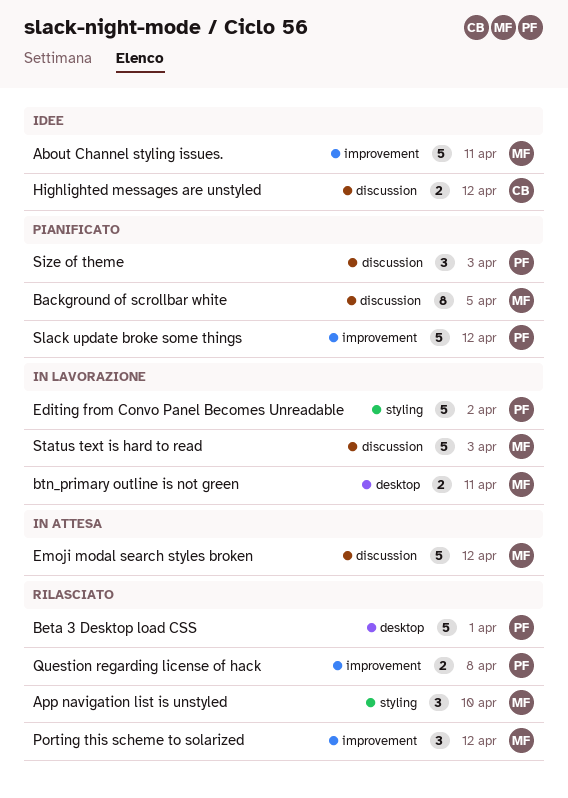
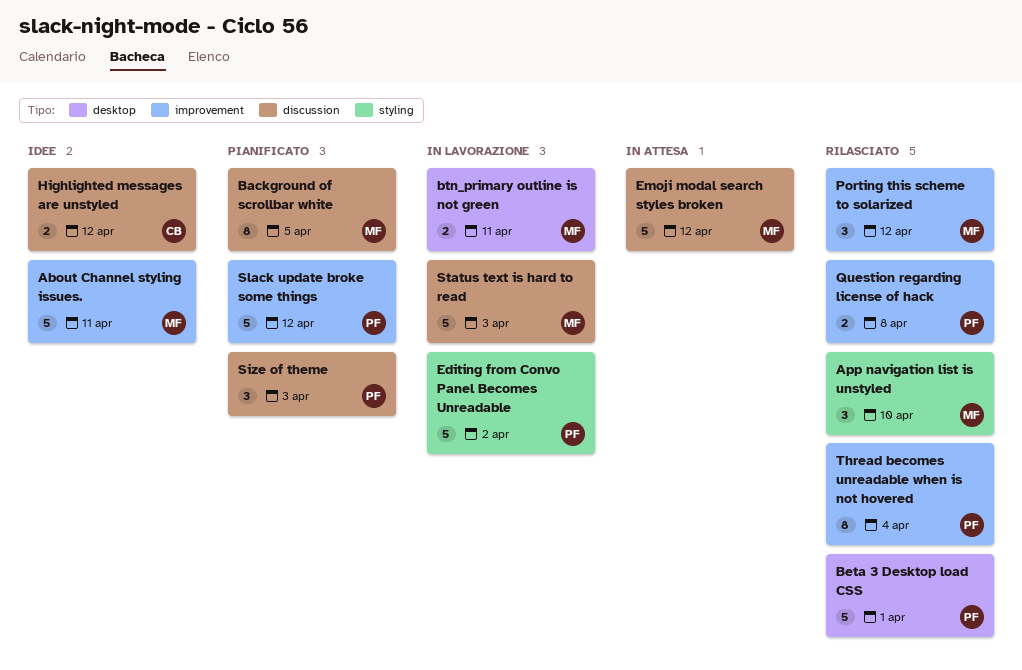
Thread becomes unreadable when is not hovered: none -> present

